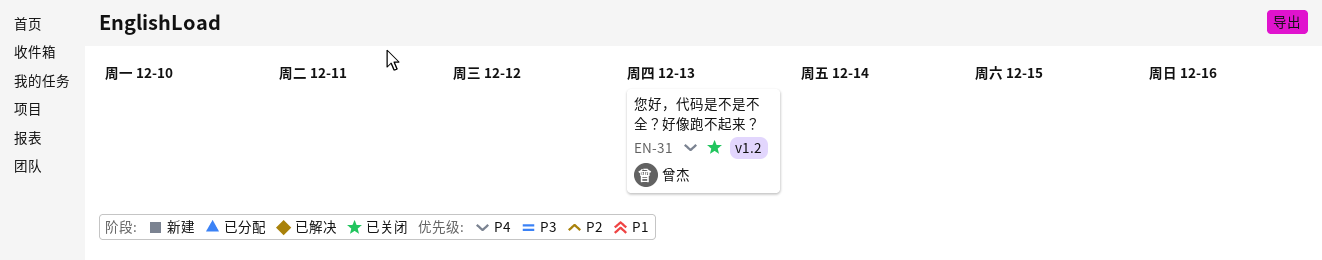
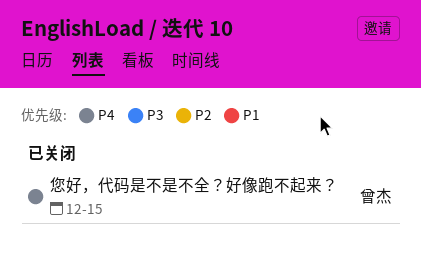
您好，代码是不是不全？好像跑不起来？, due: Dec 13 -> Dec 15

